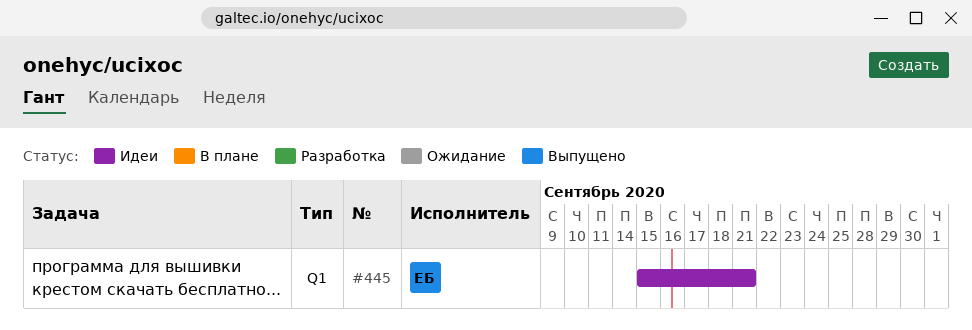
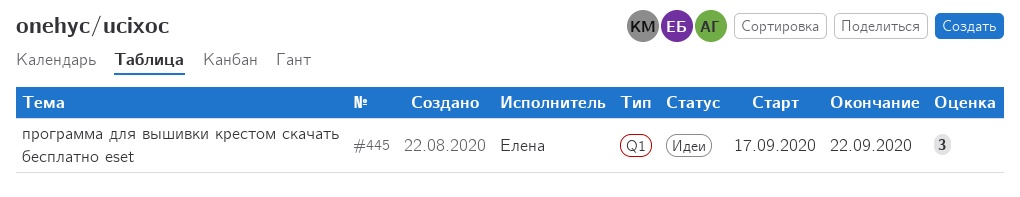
#445, start: Sep 15 -> Sep 17
#445, due: Sep 21 -> Sep 22

